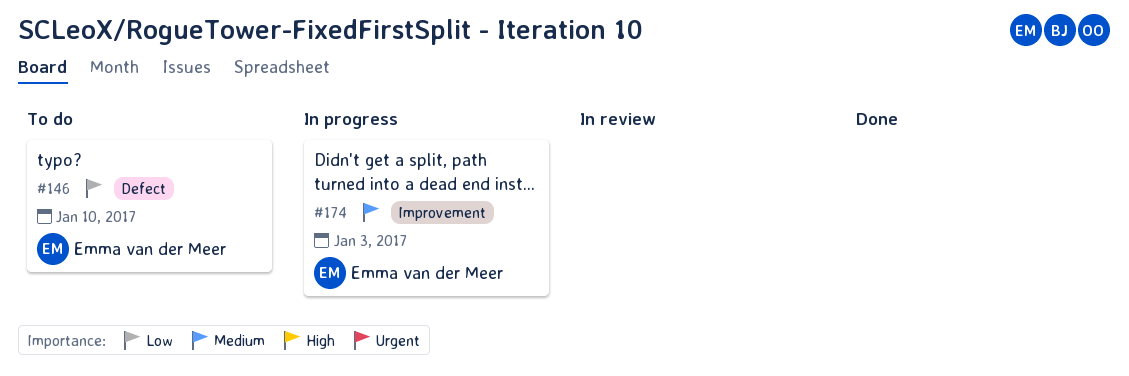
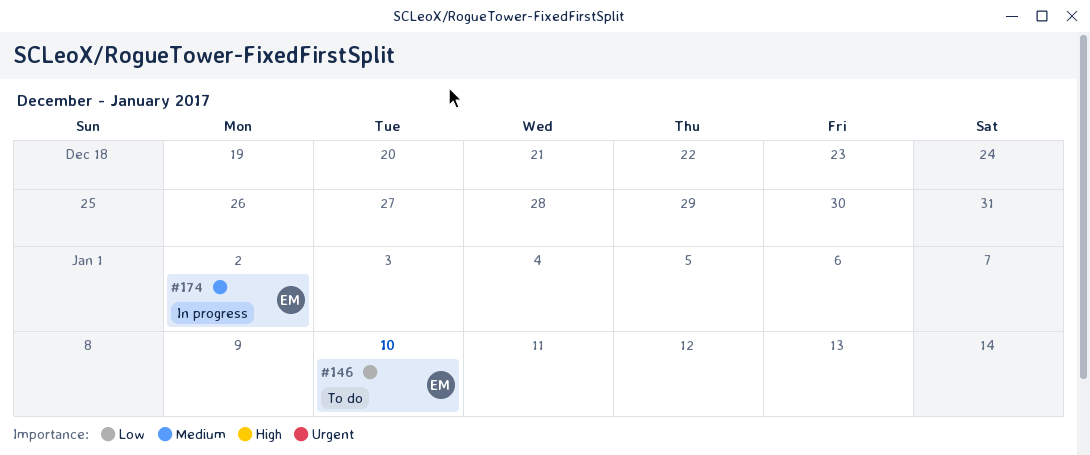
#174, due: Jan 3 -> Jan 2

